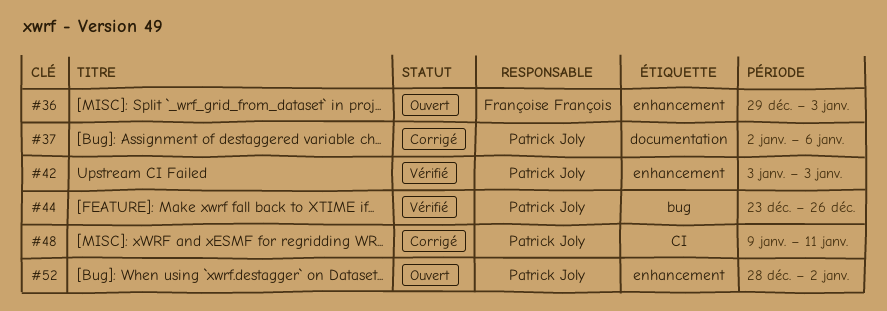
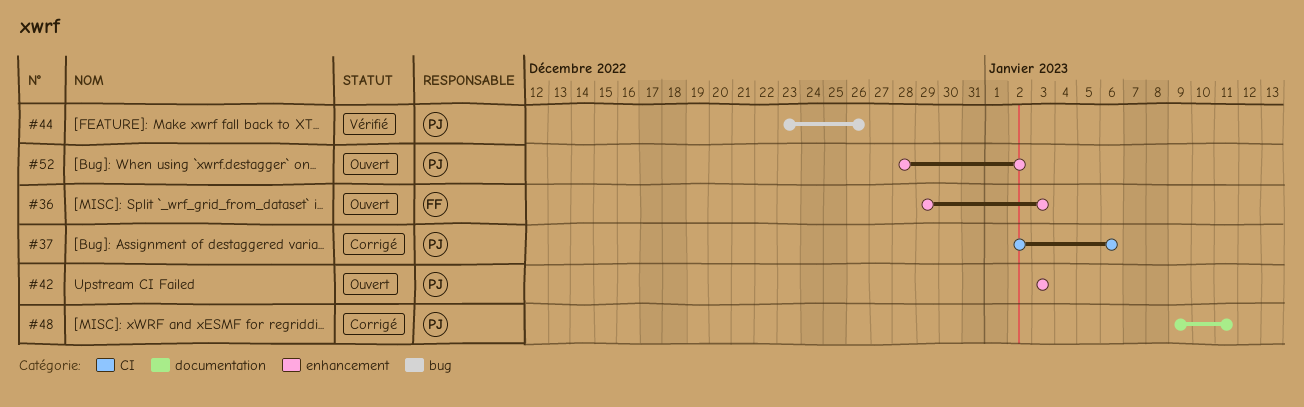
#37, label: documentation -> CI
#42, status: Vérifié -> Ouvert
#48, label: CI -> documentation

